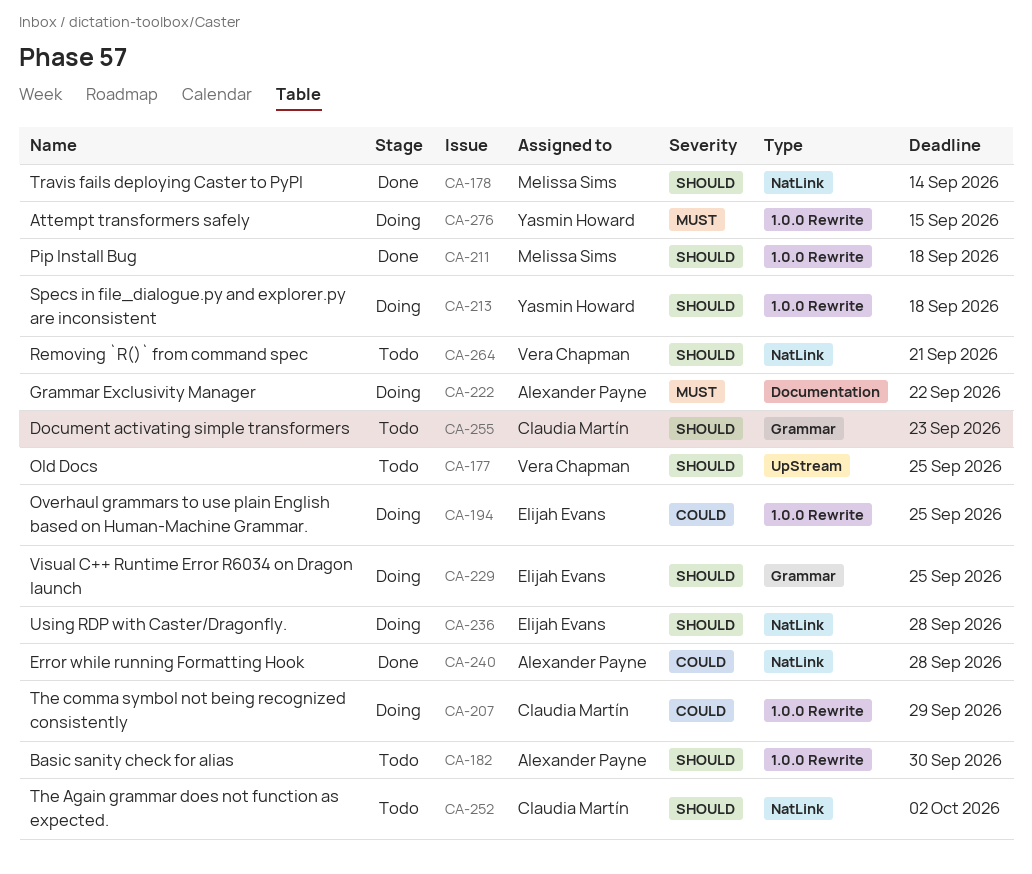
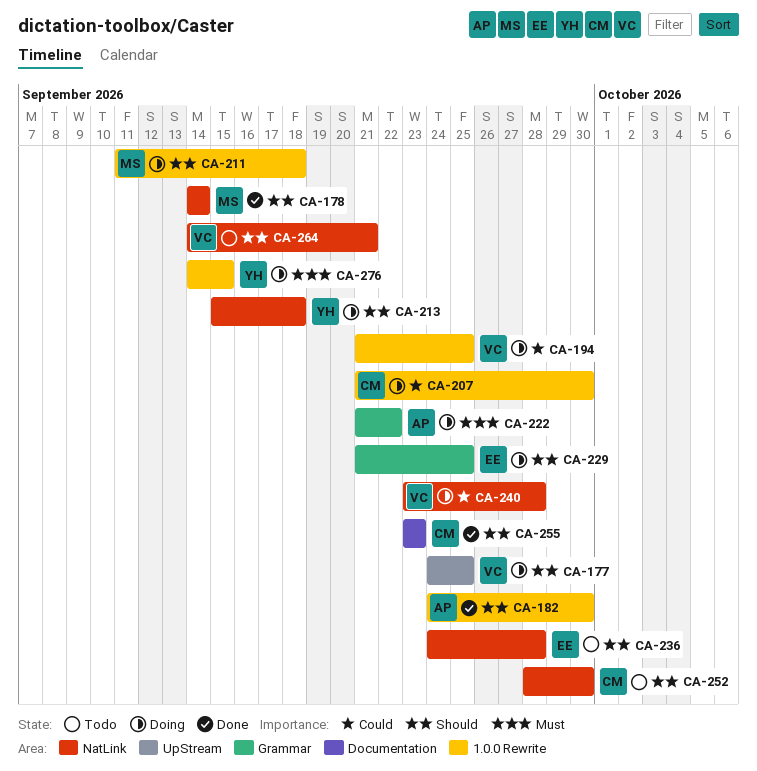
CA-177, status: Todo -> Doing
CA-182, status: Todo -> Done
CA-194, owner: Elijah Evans -> Vera Chapman
CA-207, due: Sep 29 -> Sep 30
CA-211, status: Done -> Doing
CA-213, label: 1.0.0 Rewrite -> NatLink
CA-222, label: Documentation -> Grammar
CA-236, status: Doing -> Todo
CA-240, status: Done -> Doing
CA-240, owner: Alexander Payne -> Vera Chapman
CA-252, due: Oct 2 -> Sep 30
CA-255, status: Todo -> Done
CA-255, label: Grammar -> Documentation

